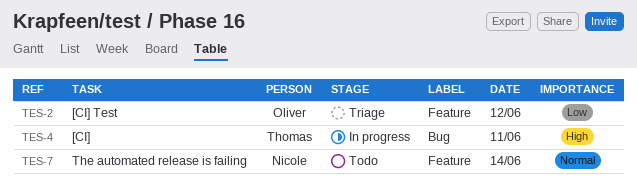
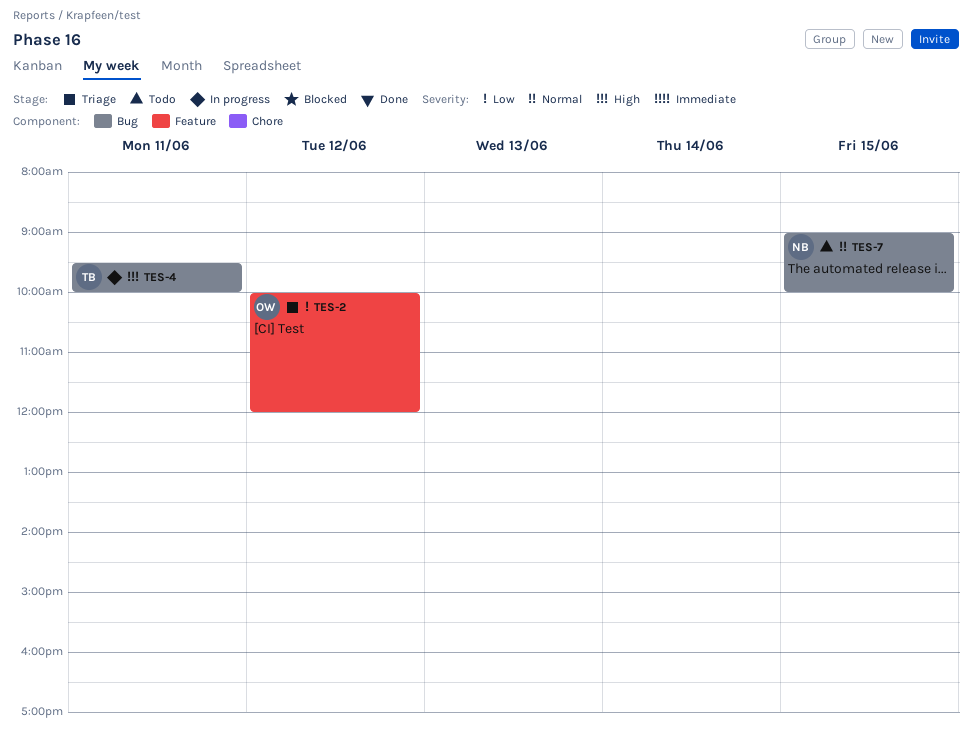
TES-7, label: Feature -> Bug
TES-7, day: Jun 14 -> Jun 15

